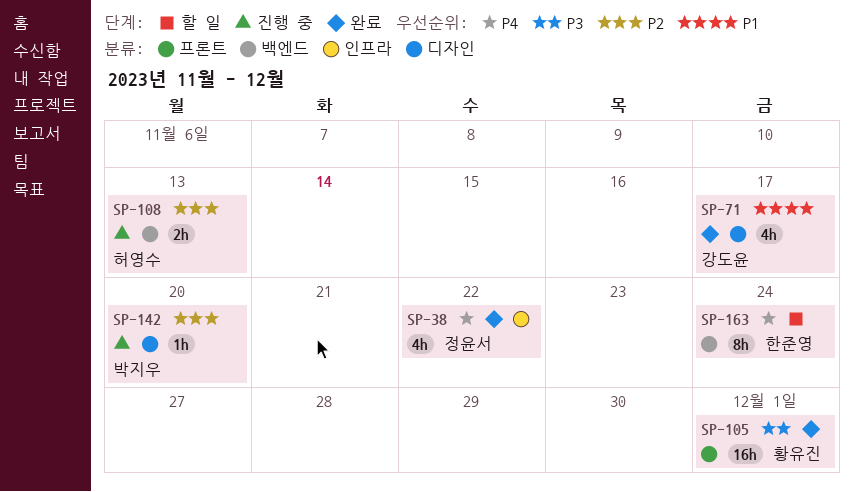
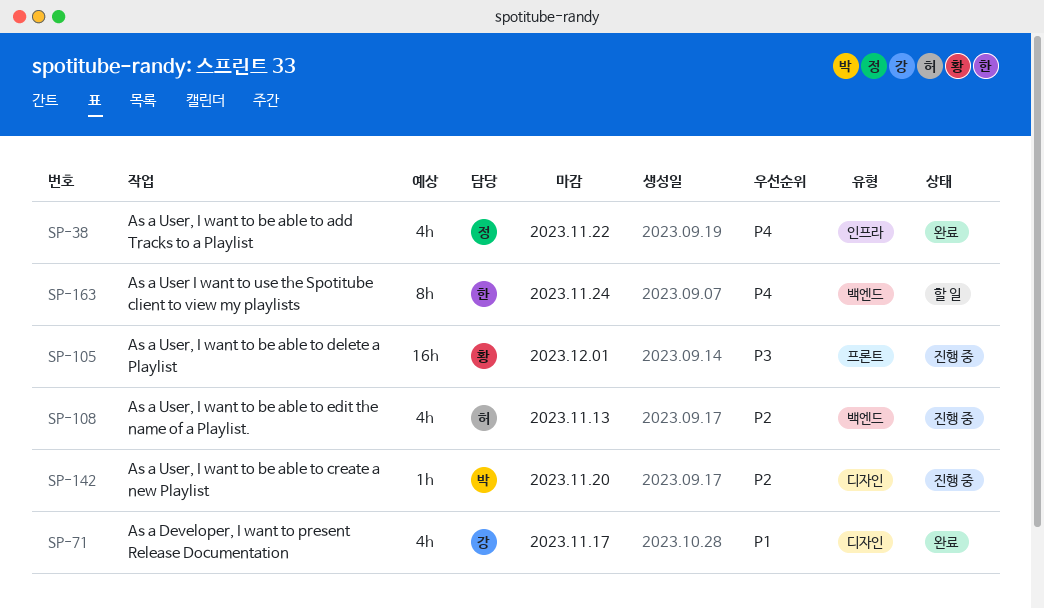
SP-105, status: 완료 -> 진행 중
SP-108, estimate: 2h -> 4h

